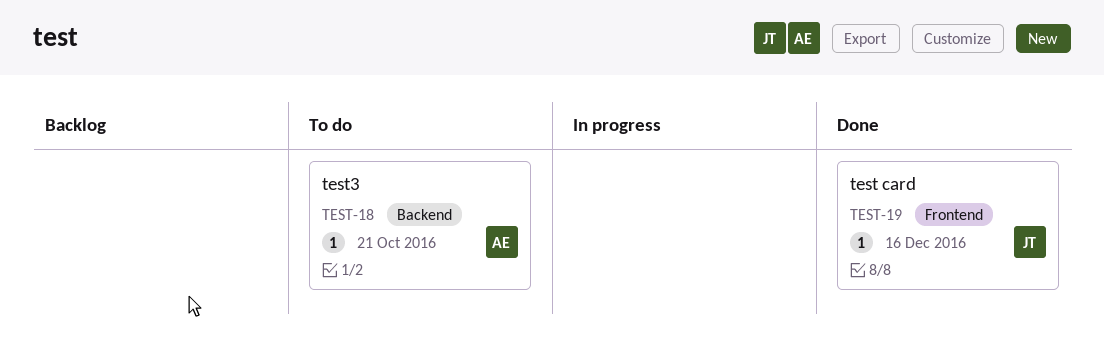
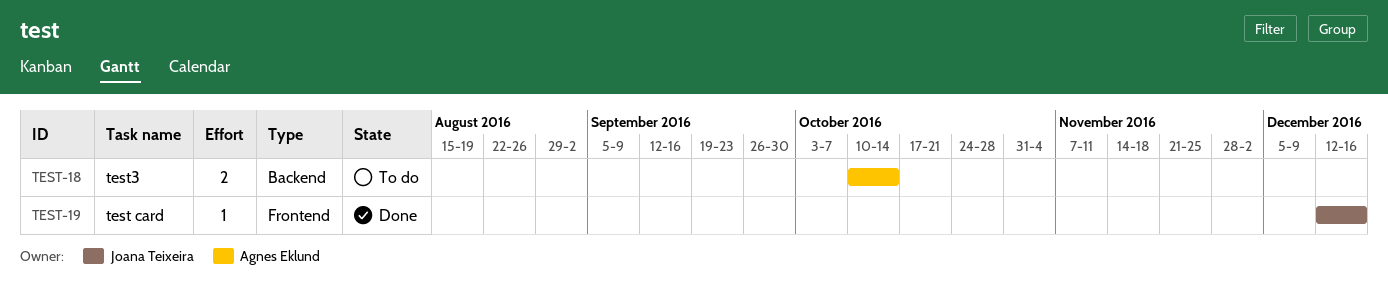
TEST-18, estimate: 1 -> 2
TEST-18, due: Oct 21 -> Oct 14

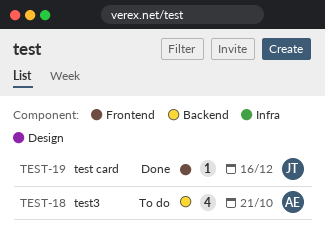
TEST-18, estimate: 2 -> 4
TEST-18, due: Oct 14 -> Oct 21

